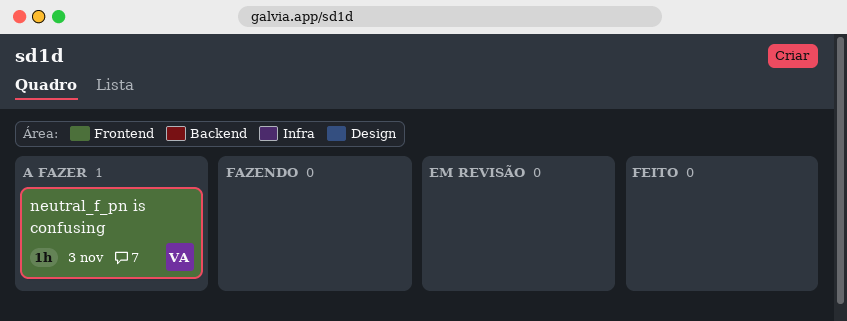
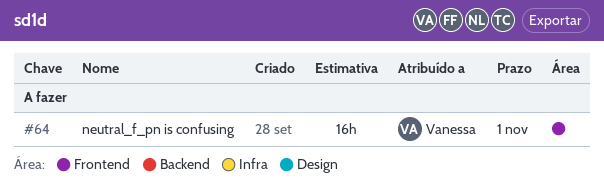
neutral_f_pn is confusing, estimate: 1h -> 16h
neutral_f_pn is confusing, due: Nov 3 -> Nov 1

